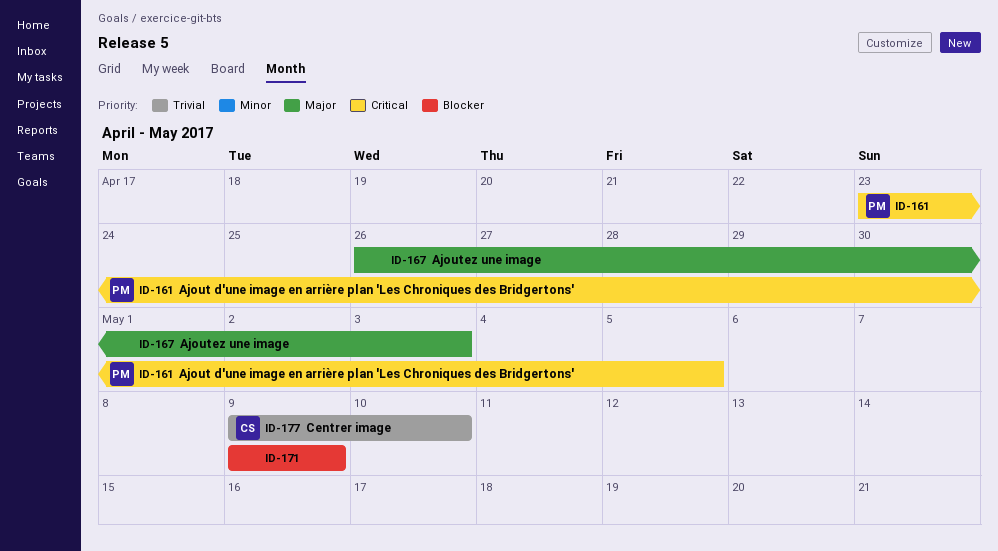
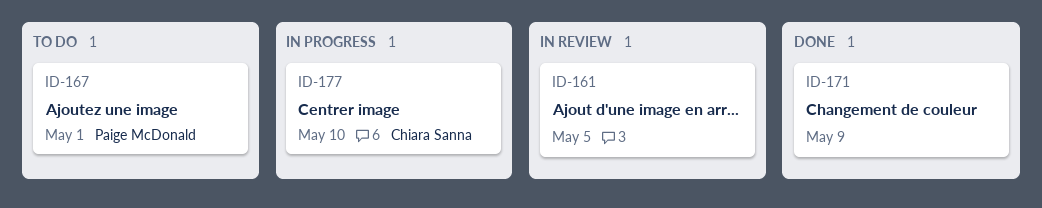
ID-161, owner: Paige McDonald -> none
ID-167, owner: none -> Paige McDonald
ID-167, due: May 3 -> May 1

